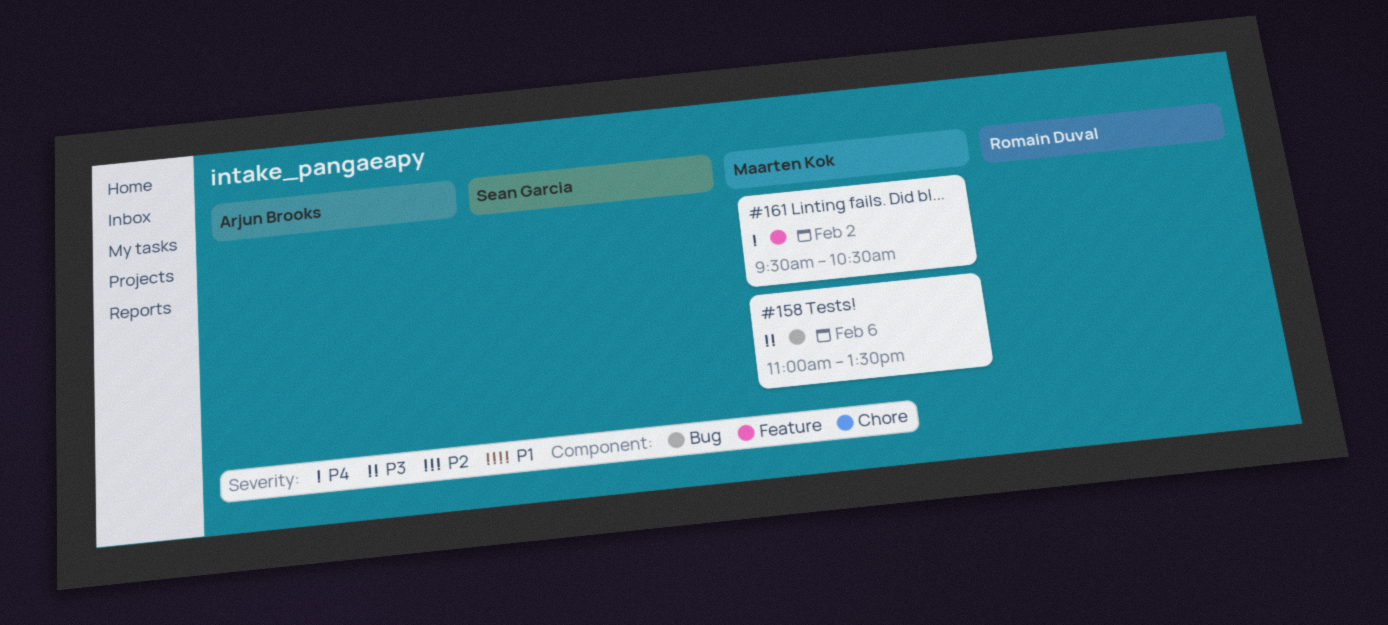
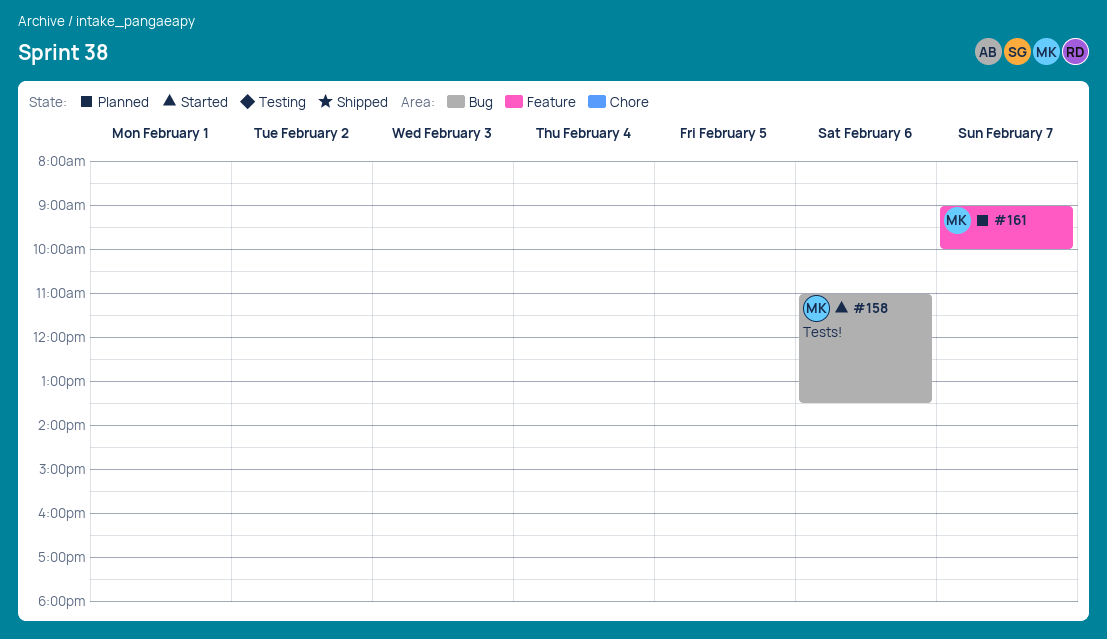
#161, day: Feb 2 -> Feb 7
#161, begins: 09:30 -> 09:00
#161, ends: 10:30 -> 10:00

